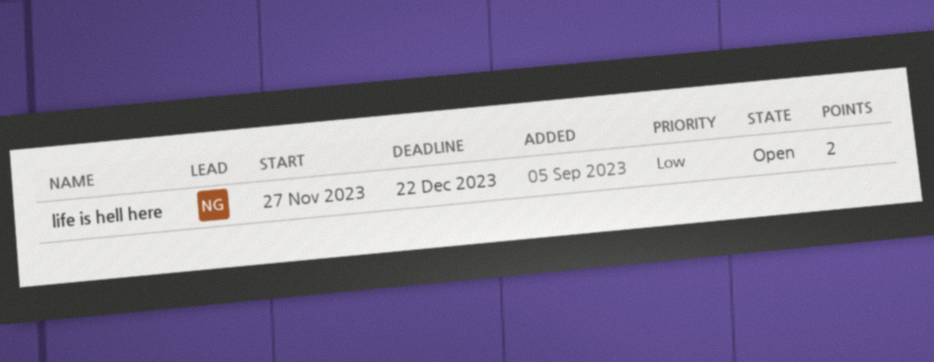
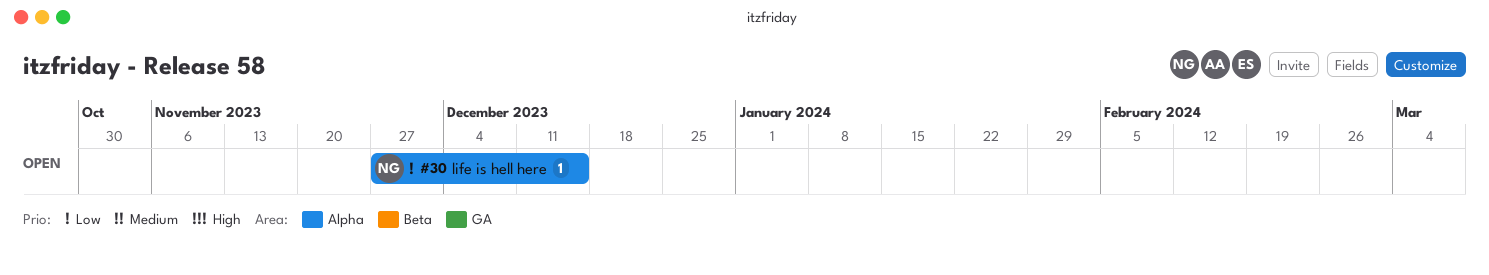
life is hell here, estimate: 2 -> 1
life is hell here, due: Dec 22 -> Dec 15

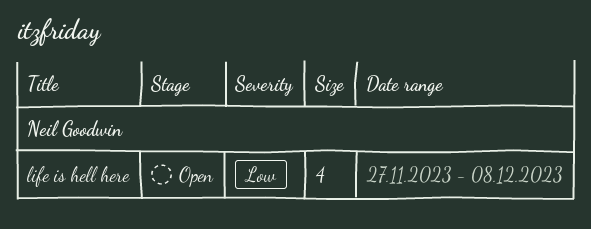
life is hell here, estimate: 1 -> 4
life is hell here, due: Dec 15 -> Dec 8

